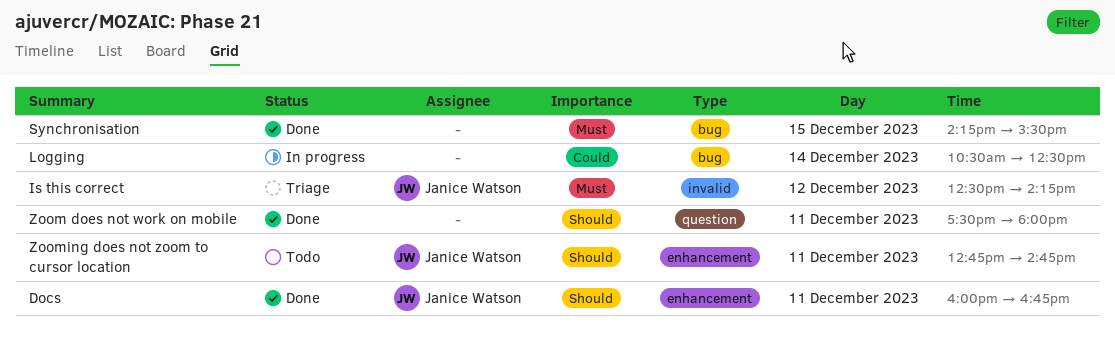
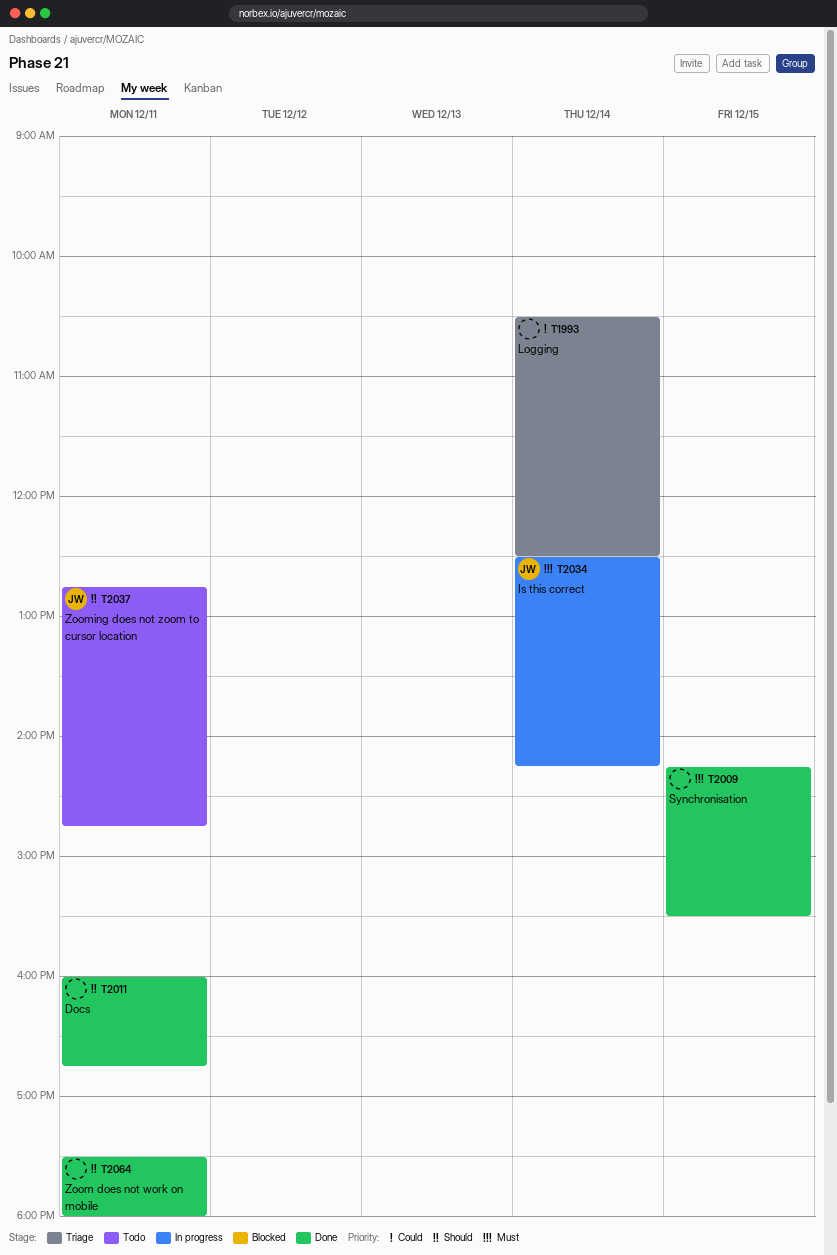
Docs, owner: Janice Watson -> none
Is this correct, status: Triage -> In progress
Is this correct, day: Dec 12 -> Dec 14
Logging, status: In progress -> Triage

